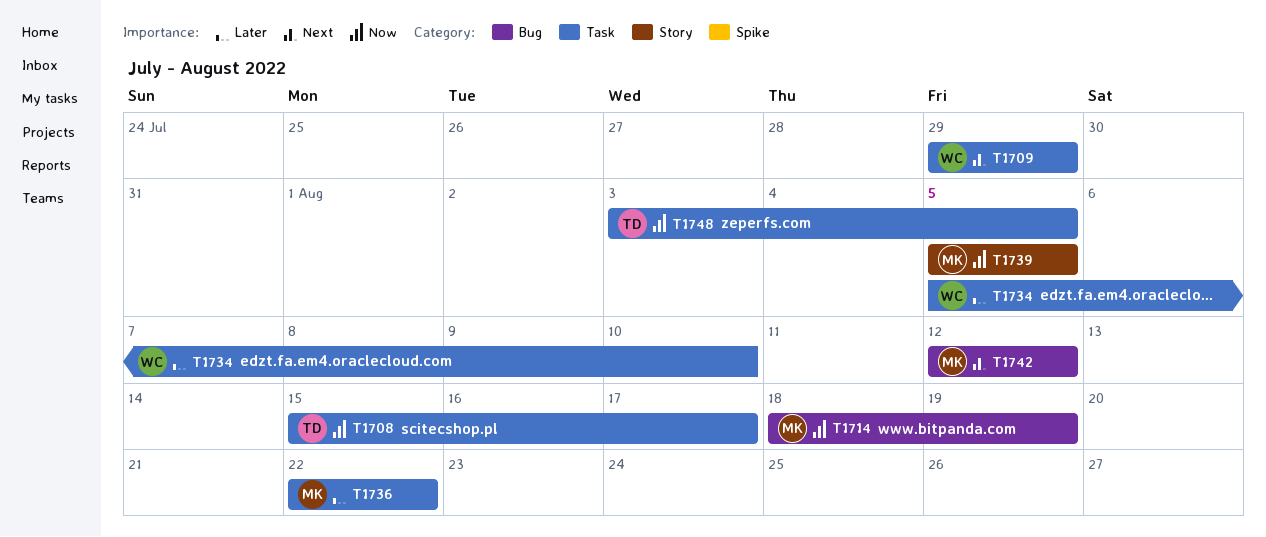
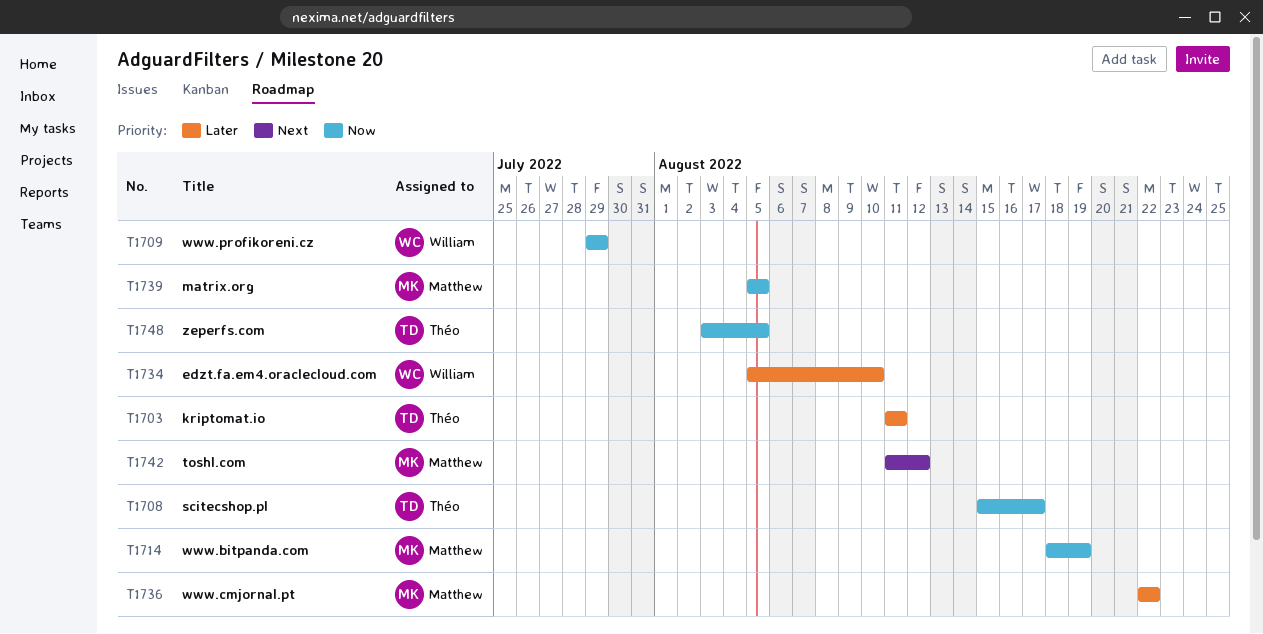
T1703: none -> present
T1709, priority: Next -> Now
T1742, start: Aug 12 -> Aug 11

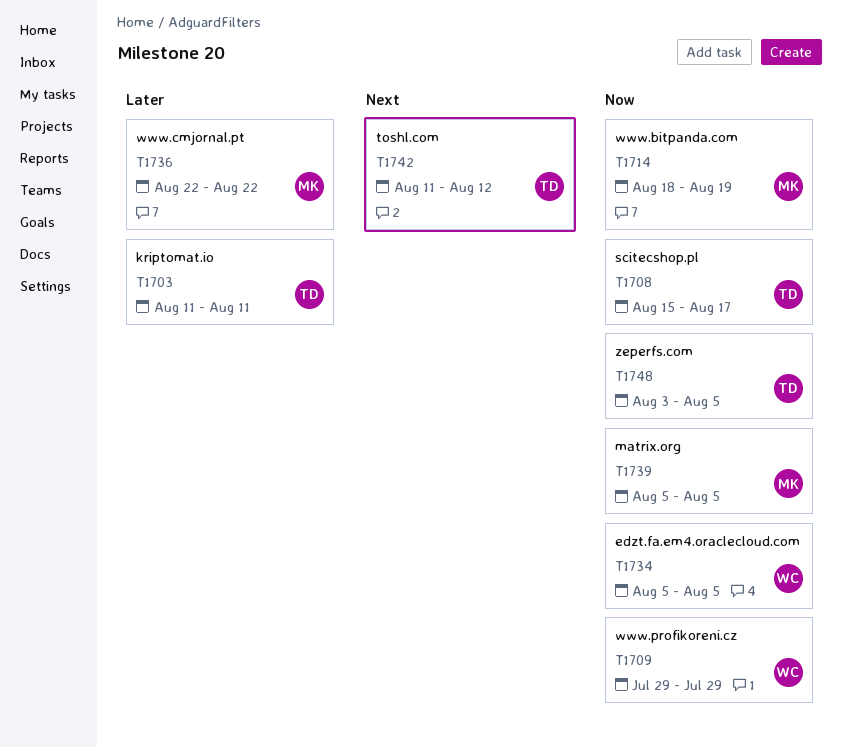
T1734, priority: Later -> Now
T1734, due: Aug 10 -> Aug 5
T1742, owner: Matthew -> Théo

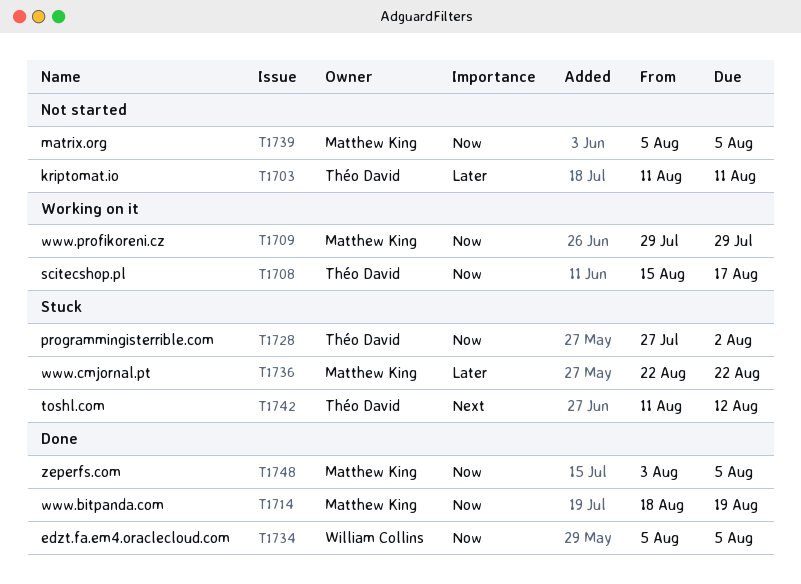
T1709, owner: William Collins -> Matthew King
T1728: none -> present
T1748, owner: Théo David -> Matthew King

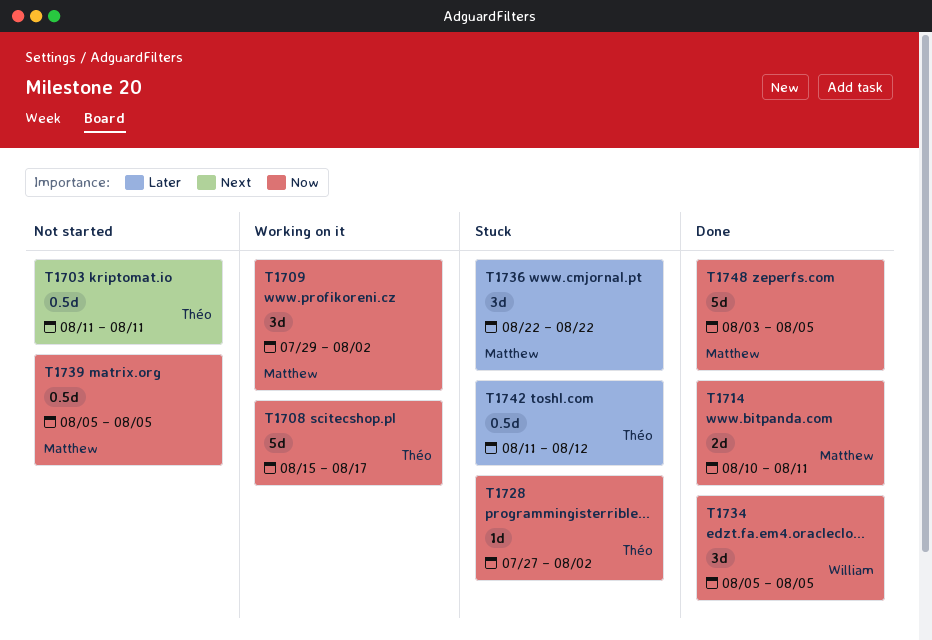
T1703, priority: Later -> Next
T1709, due: Jul 29 -> Aug 2
T1714, start: Aug 18 -> Aug 10
T1714, due: Aug 19 -> Aug 11
T1742, priority: Next -> Later

